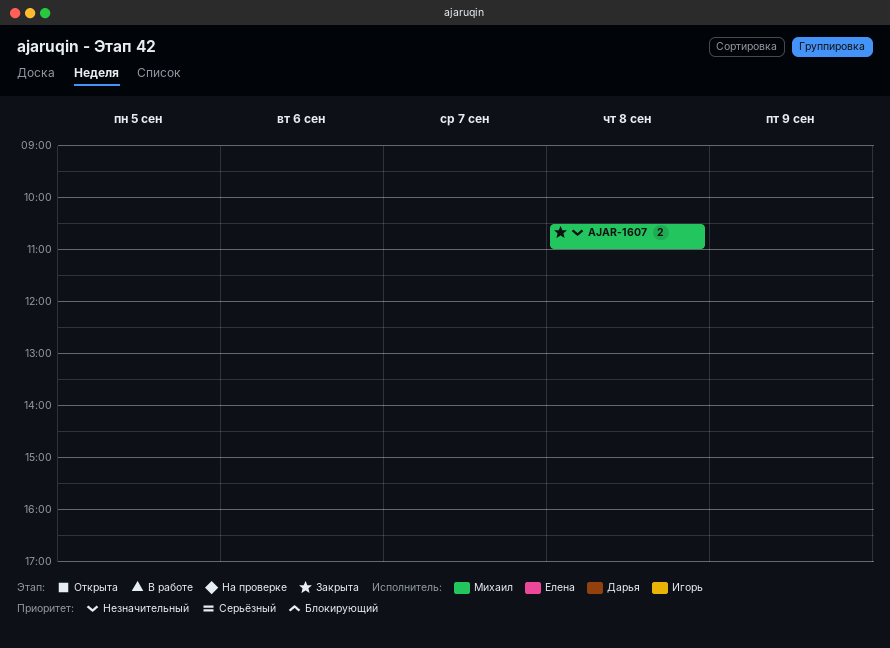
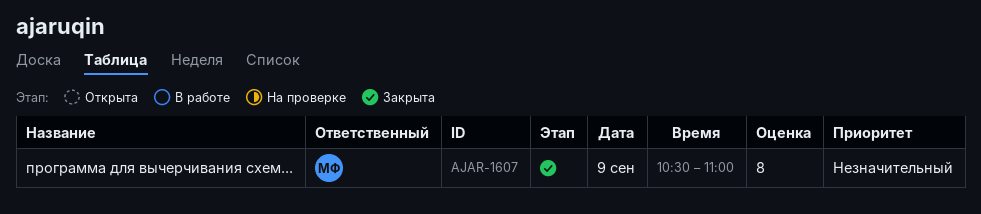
AJAR-1607, estimate: 2 -> 8
AJAR-1607, day: Sep 8 -> Sep 9

